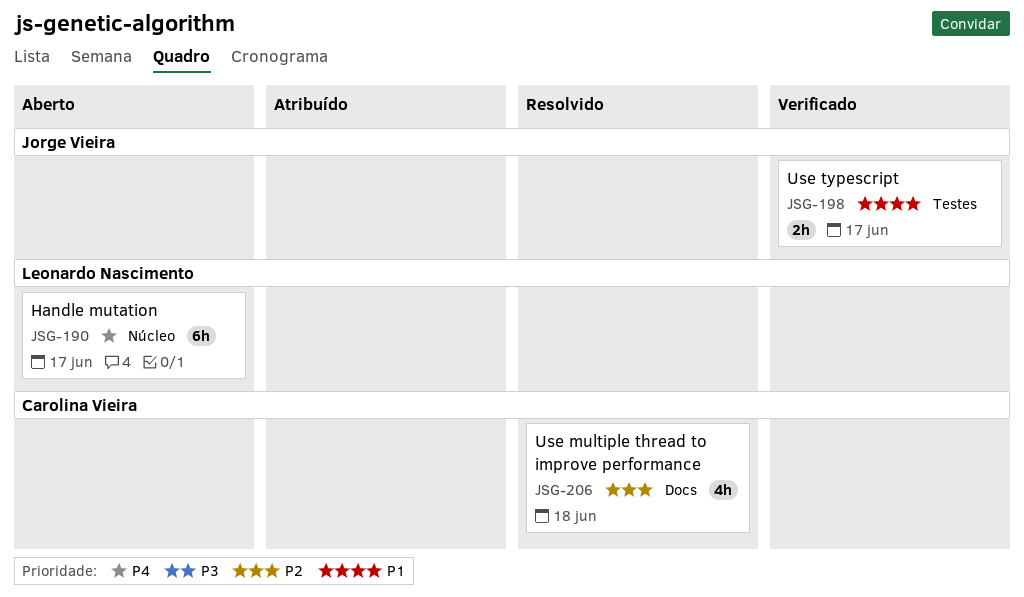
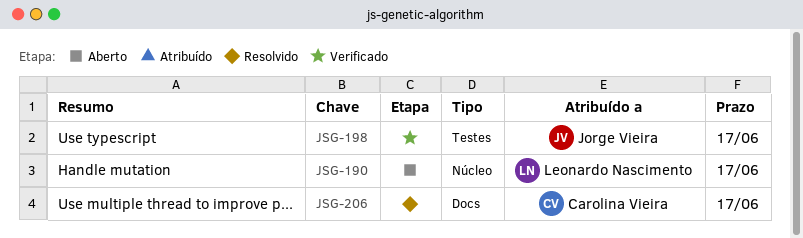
JSG-206, due: Jun 18 -> Jun 17

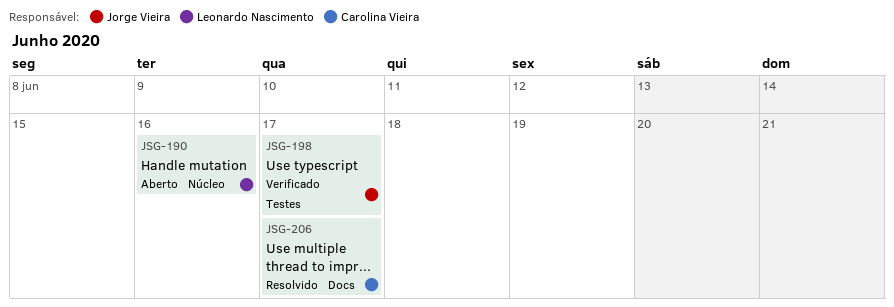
JSG-190, due: Jun 17 -> Jun 16

